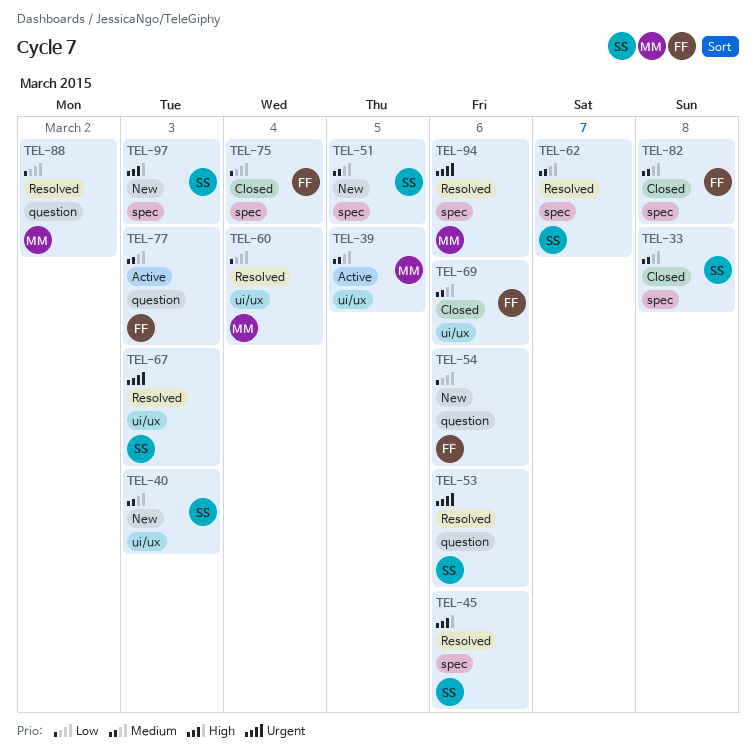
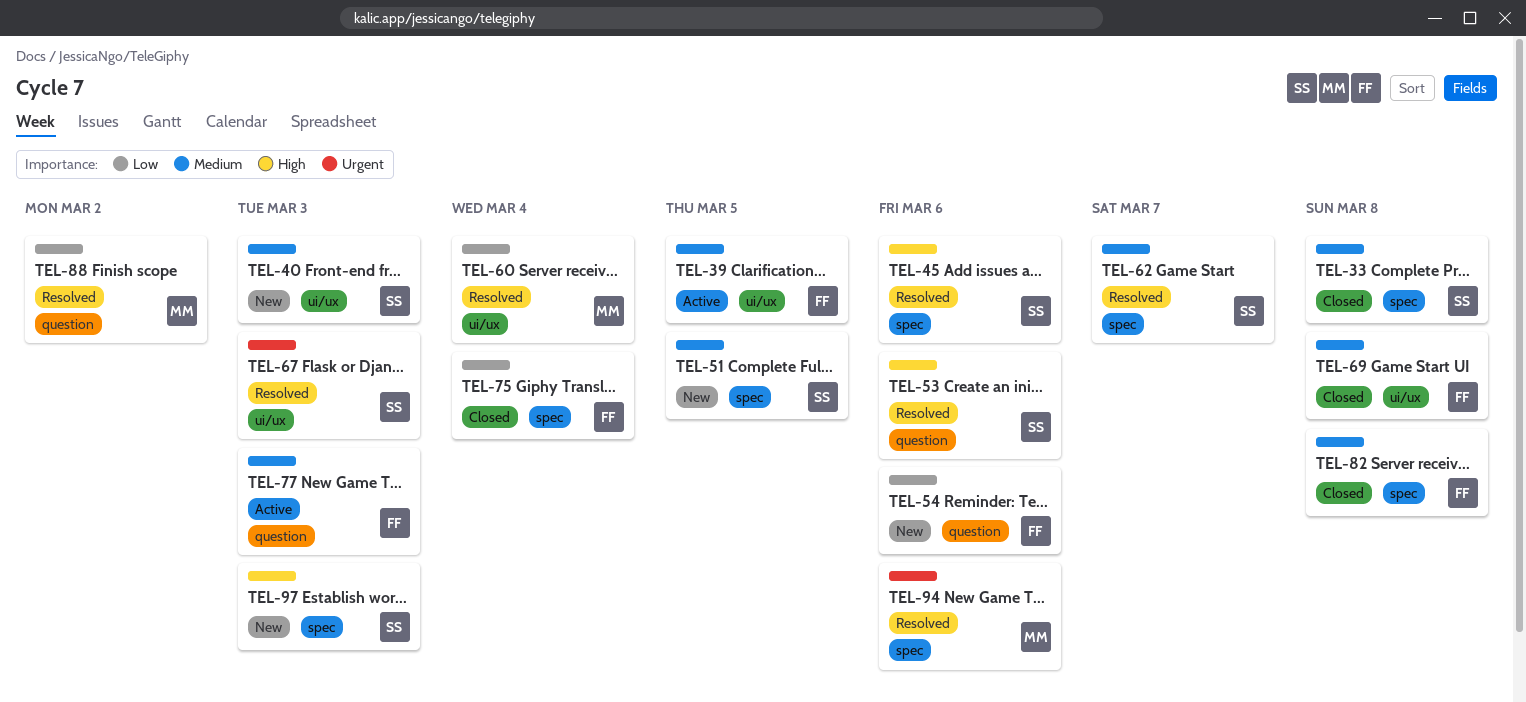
TEL-39, owner: MM -> FF
TEL-53, priority: Urgent -> High
TEL-69, due: Mar 6 -> Mar 8

